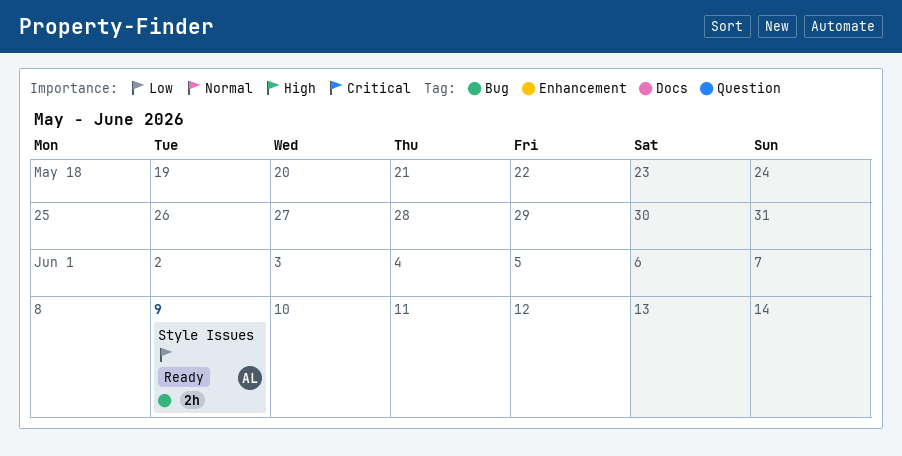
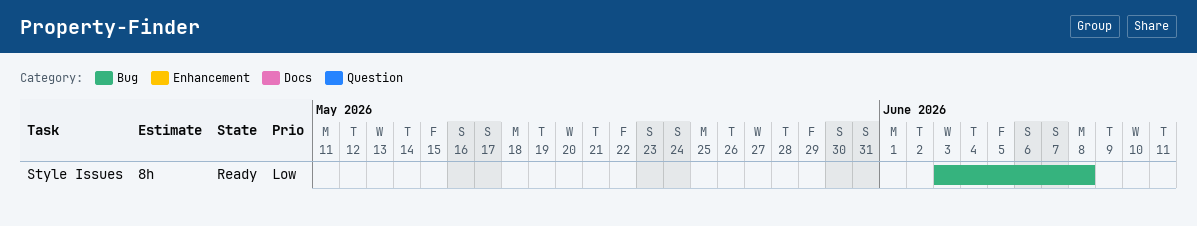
Style Issues, estimate: 2h -> 8h
Style Issues, due: Jun 9 -> Jun 8

